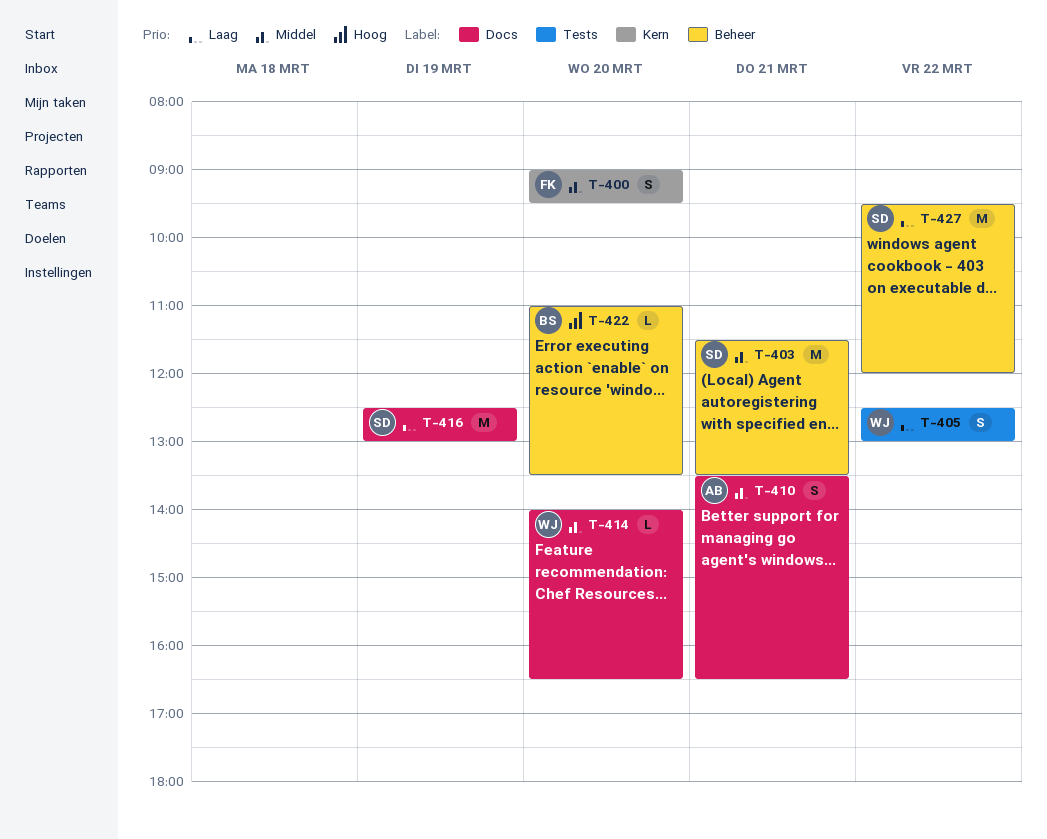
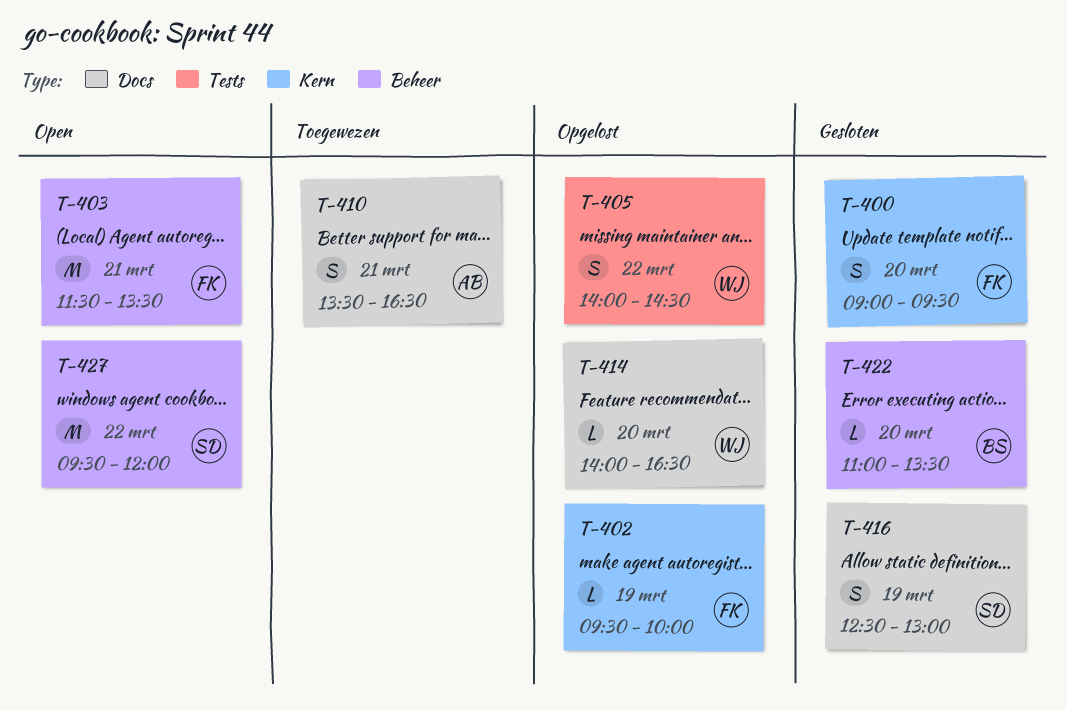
T-402: none -> present
T-403, owner: SD -> FK
T-405, begins: 12:30 -> 14:00
T-405, ends: 13:00 -> 14:30
T-416, estimate: M -> S

